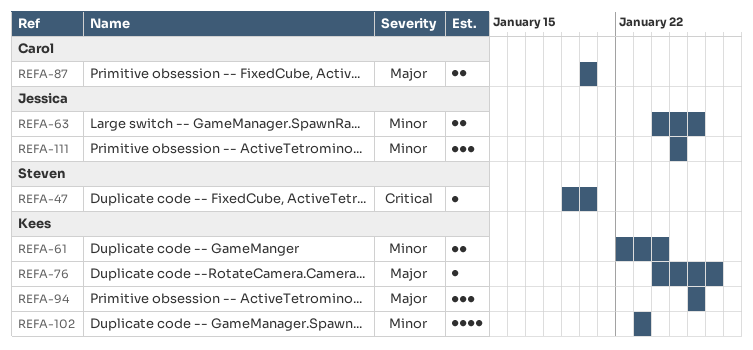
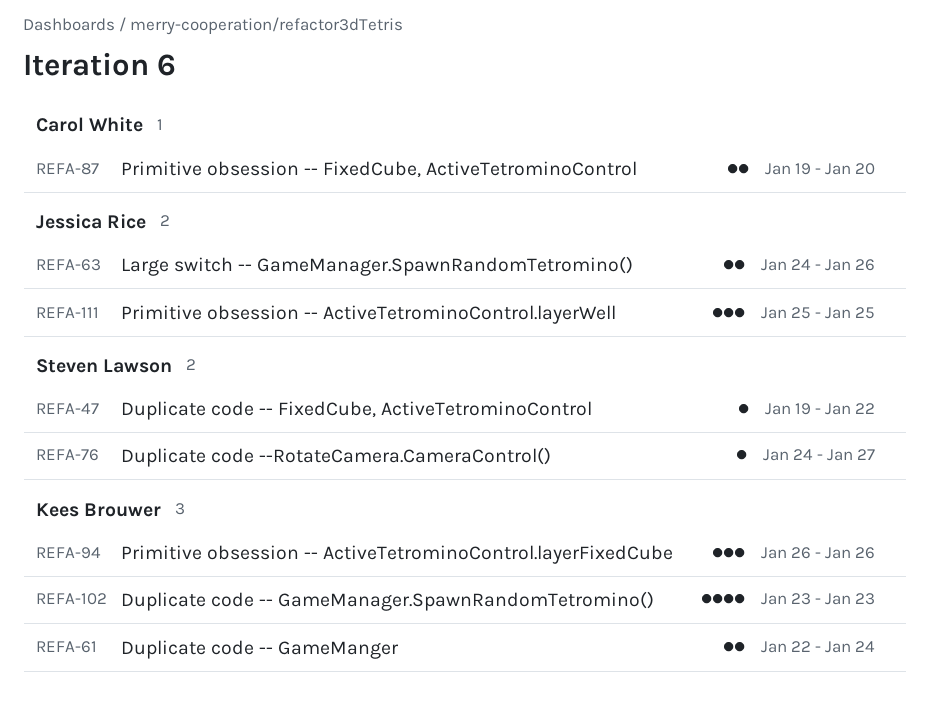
REFA-47, due: Jan 20 -> Jan 22
REFA-76, owner: Kees Brouwer -> Steven Lawson
REFA-87, start: Jan 20 -> Jan 19

